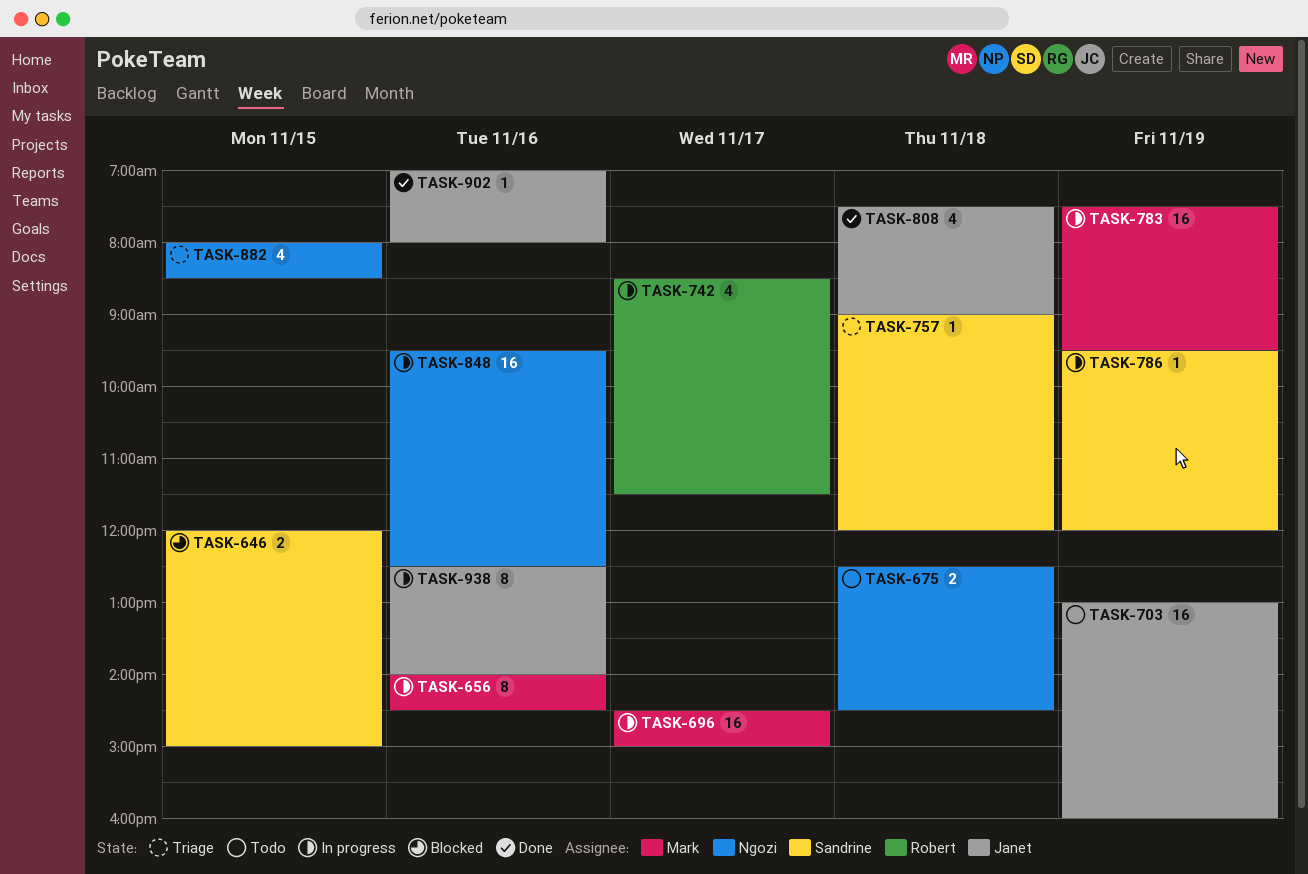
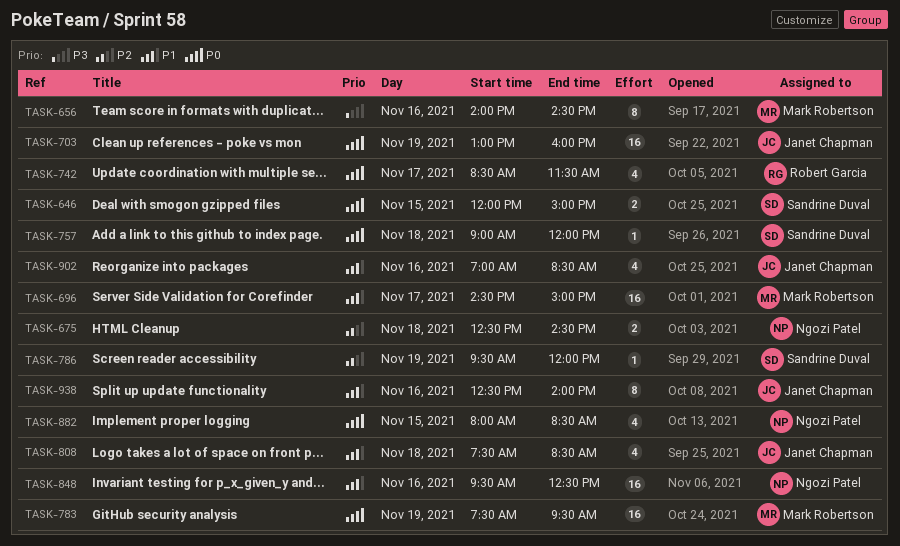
TASK-808, ends: 09:00 -> 08:30
TASK-902, estimate: 1 -> 4
TASK-902, ends: 08:00 -> 08:30

